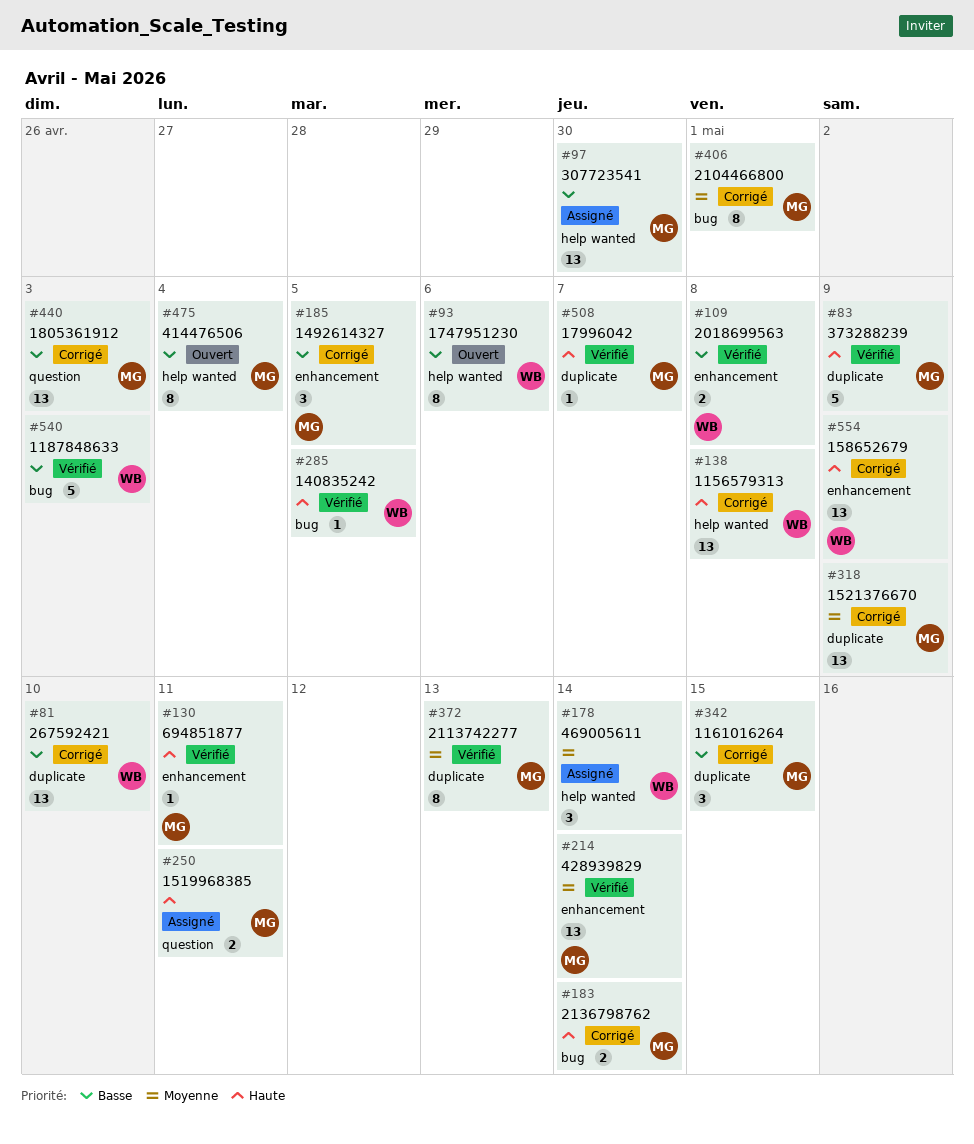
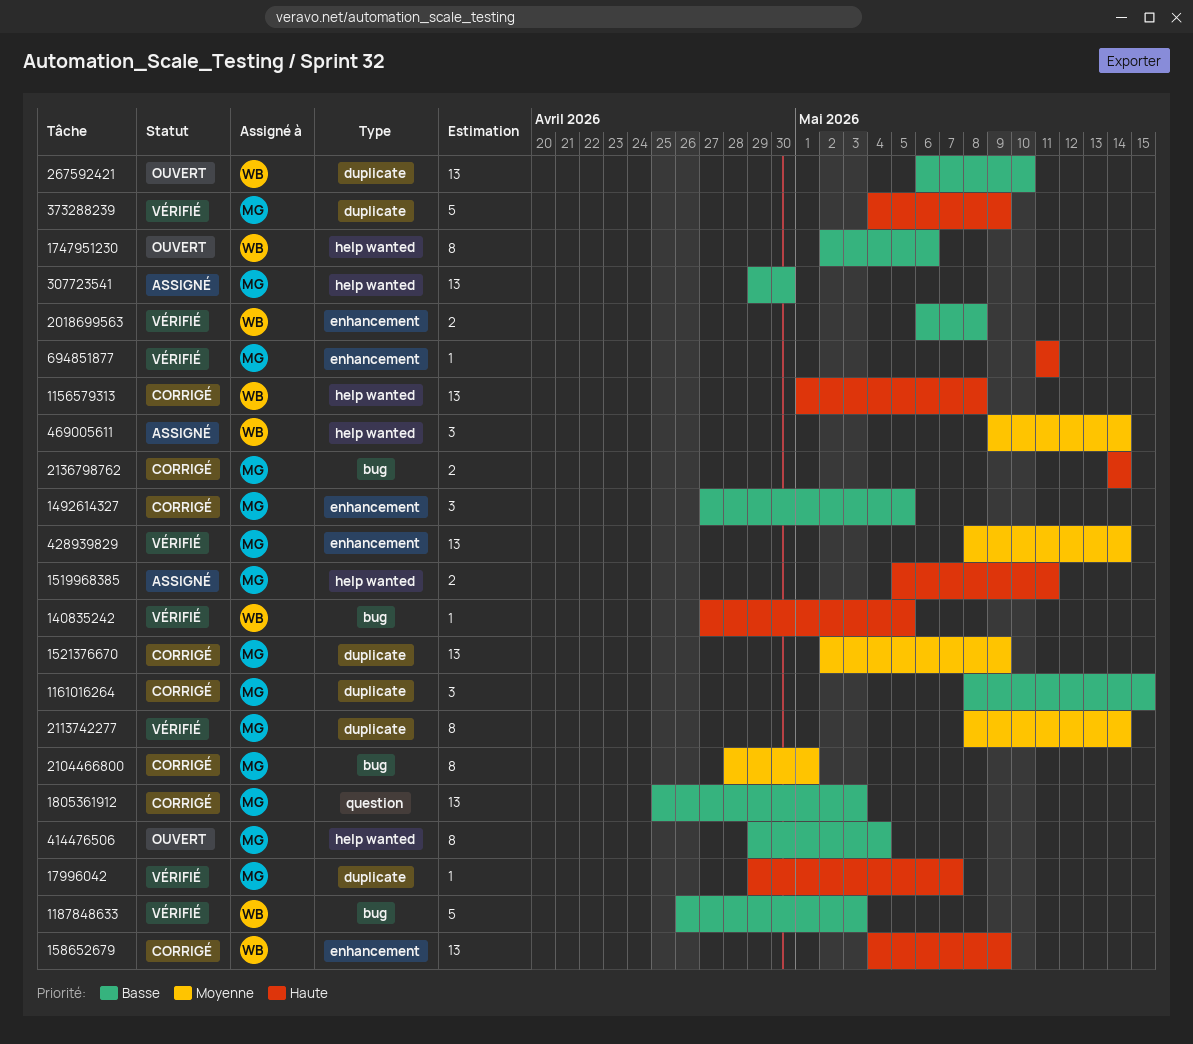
1519968385, label: question -> help wanted
2113742277, due: May 13 -> May 14
267592421, status: Corrigé -> Ouvert

